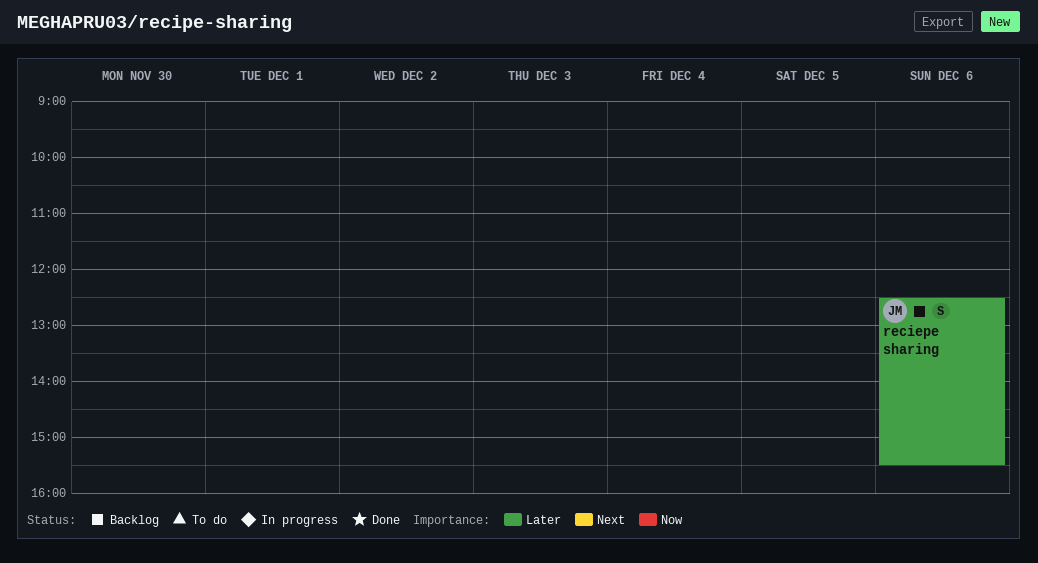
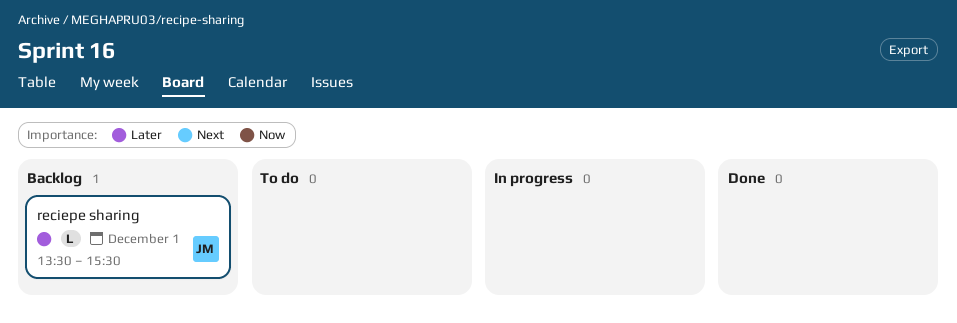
reciepe sharing, estimate: S -> L
reciepe sharing, day: Dec 6 -> Dec 1
reciepe sharing, begins: 12:30 -> 13:30

